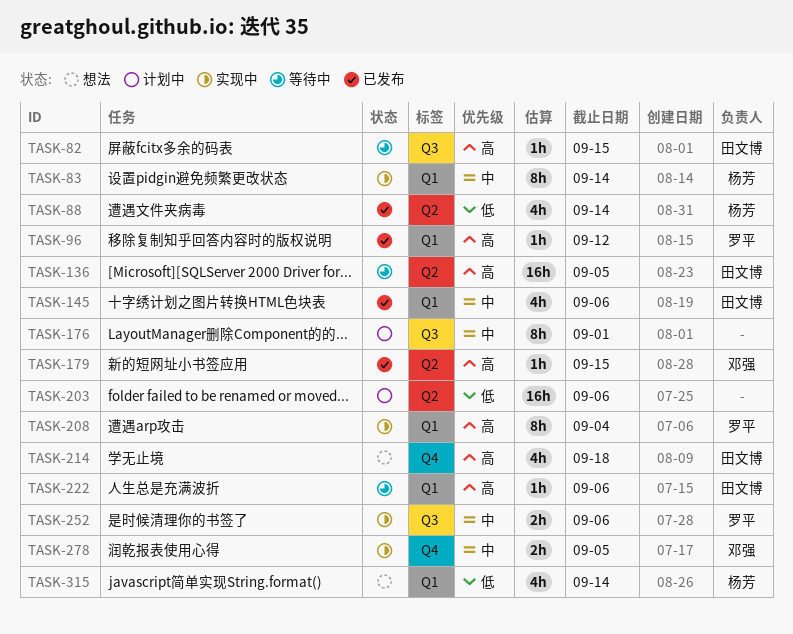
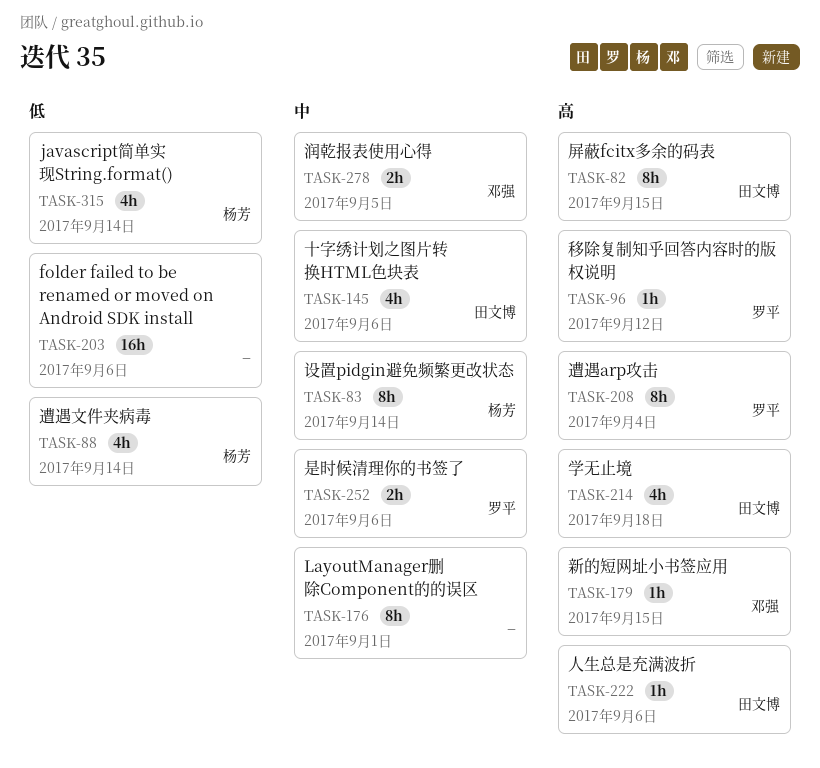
TASK-82, estimate: 1h -> 8h
TASK-136: present -> none

